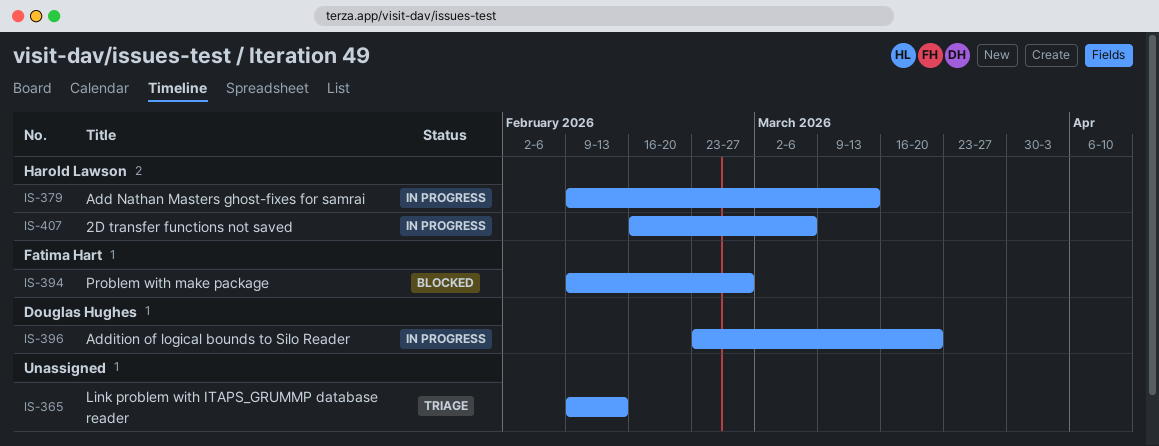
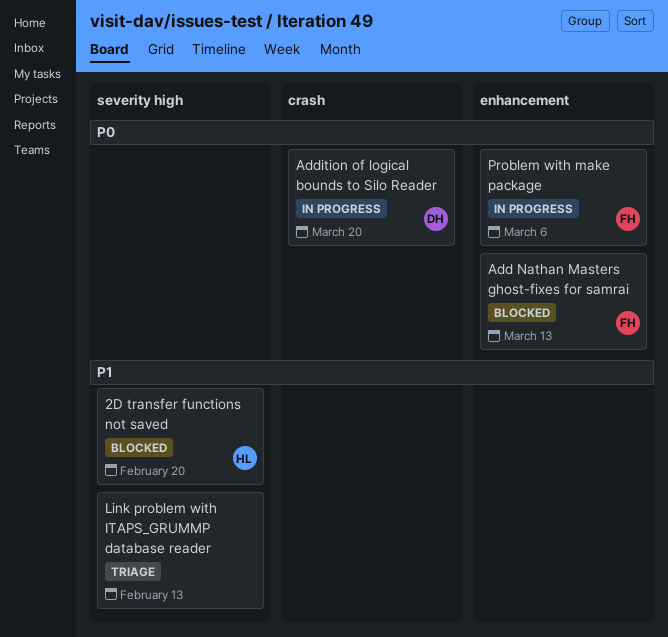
2D transfer functions not saved, status: In progress -> Blocked
2D transfer functions not saved, due: Mar 6 -> Feb 20
Add Nathan Masters ghost-fixes for samrai, status: In progress -> Blocked
Add Nathan Masters ghost-fixes for samrai, owner: Harold Lawson -> Fatima Hart
Problem with make package, status: Blocked -> In progress
Problem with make package, due: Feb 27 -> Mar 6

